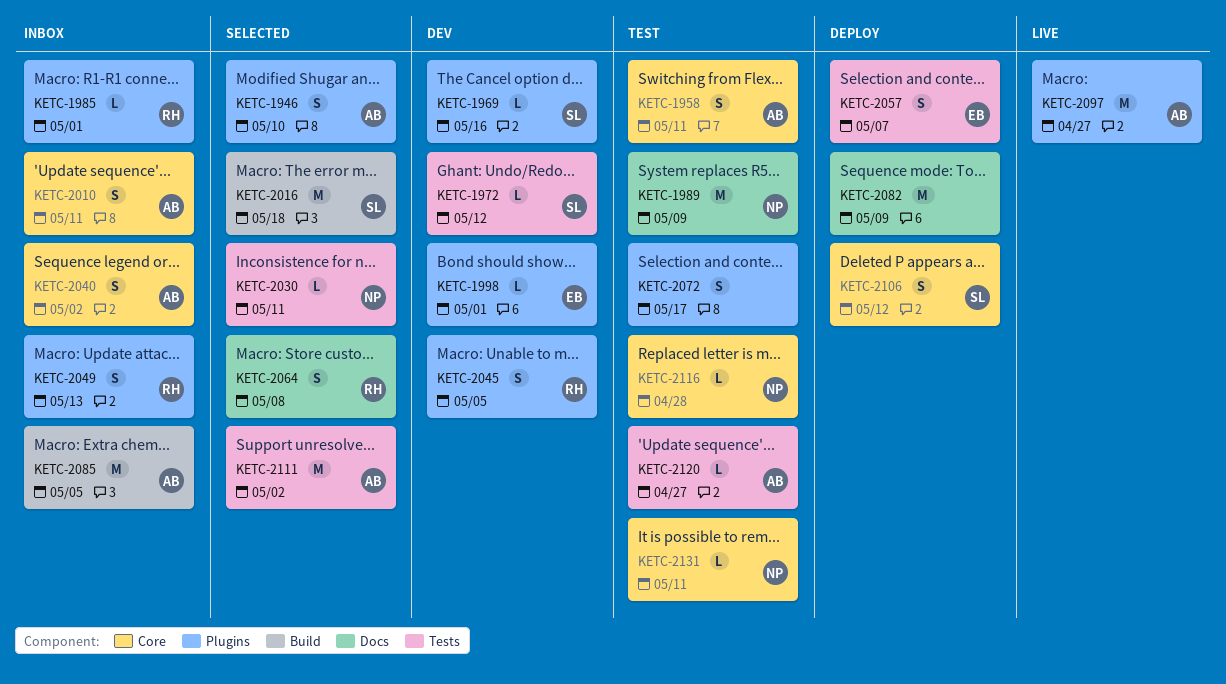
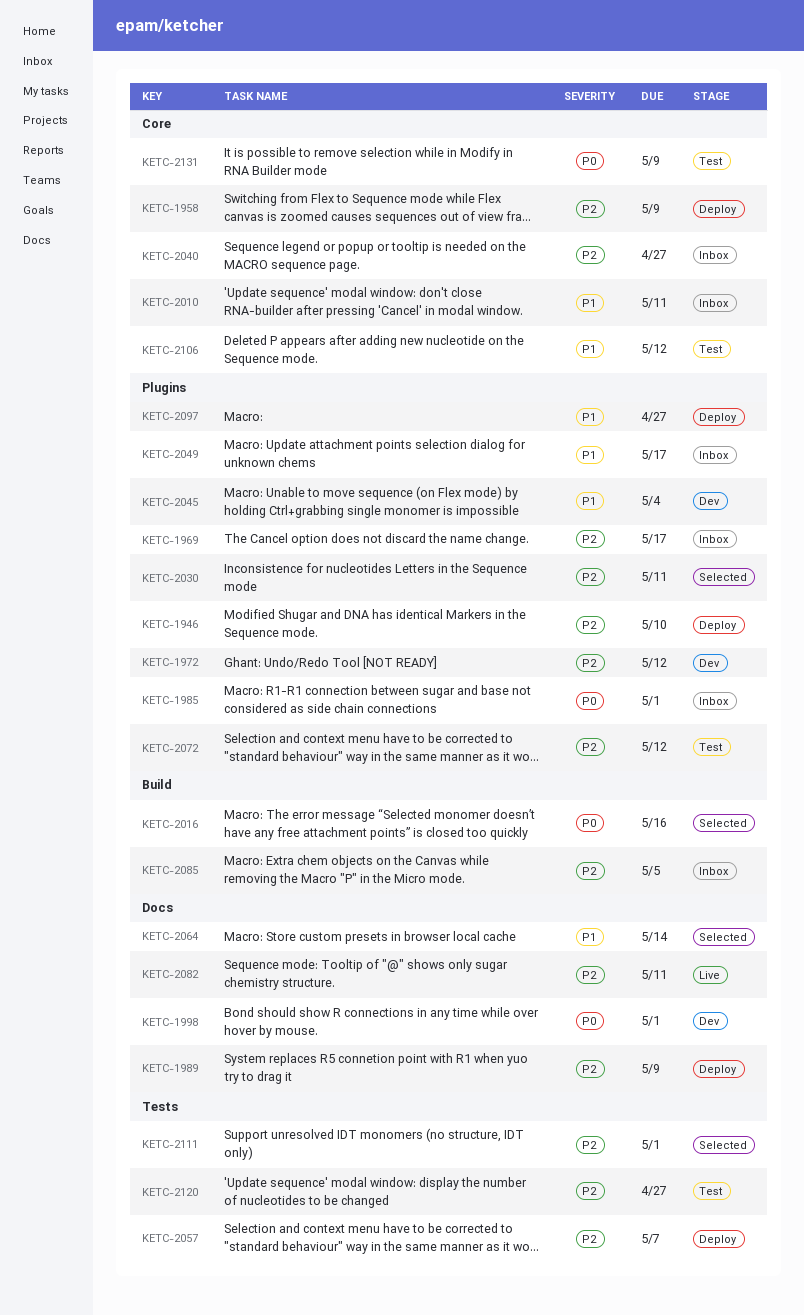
KETC-1946, status: Selected -> Deploy
KETC-1958, status: Test -> Deploy
KETC-1958, due: May 11 -> May 9
KETC-1969, status: Dev -> Inbox
KETC-1969, due: May 16 -> May 17
KETC-1972, label: Tests -> Plugins
KETC-1989, status: Test -> Deploy
KETC-1998, label: Plugins -> Docs
KETC-2016, due: May 18 -> May 16
KETC-2030, label: Tests -> Plugins
KETC-2040, due: May 2 -> Apr 27
KETC-2045, due: May 5 -> May 4
KETC-2049, due: May 13 -> May 17
KETC-2064, due: May 8 -> May 14
KETC-2072, due: May 17 -> May 12
KETC-2082, status: Deploy -> Live
KETC-2082, due: May 9 -> May 11
KETC-2097, status: Live -> Deploy
KETC-2106, status: Deploy -> Test
KETC-2111, due: May 2 -> May 1
KETC-2116: present -> none
KETC-2131, due: May 11 -> May 9

